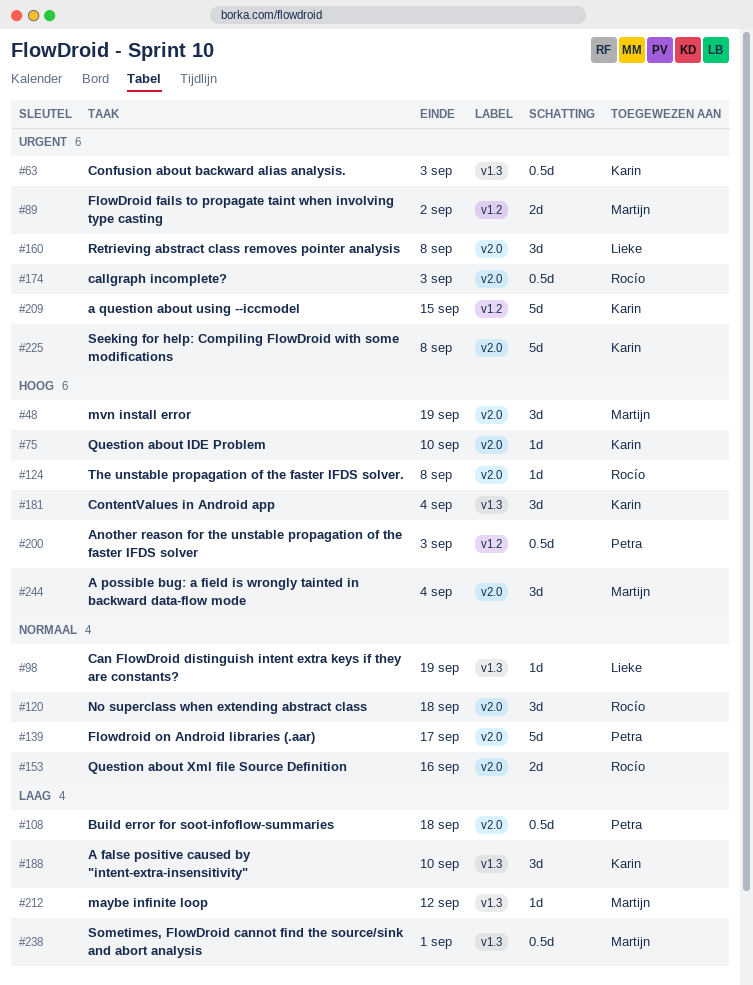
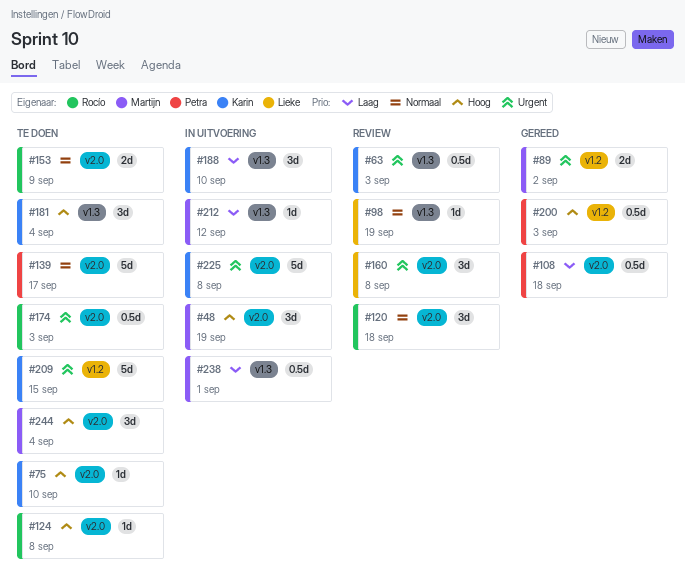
#153, due: Sep 16 -> Sep 9

